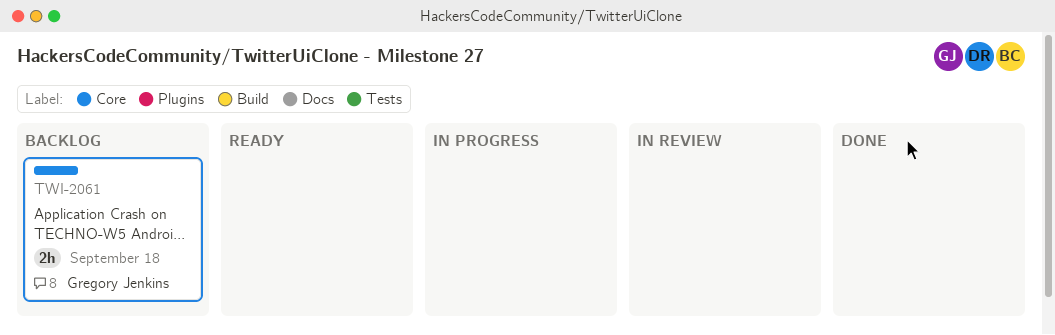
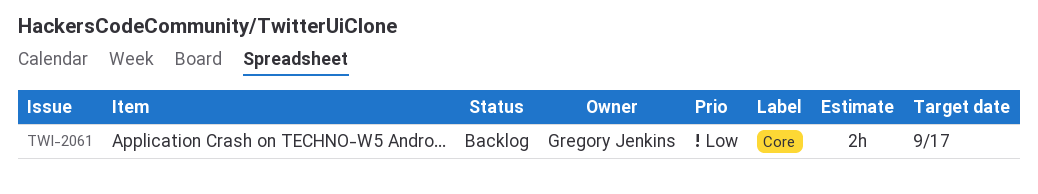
TWI-2061, due: Sep 18 -> Sep 17

